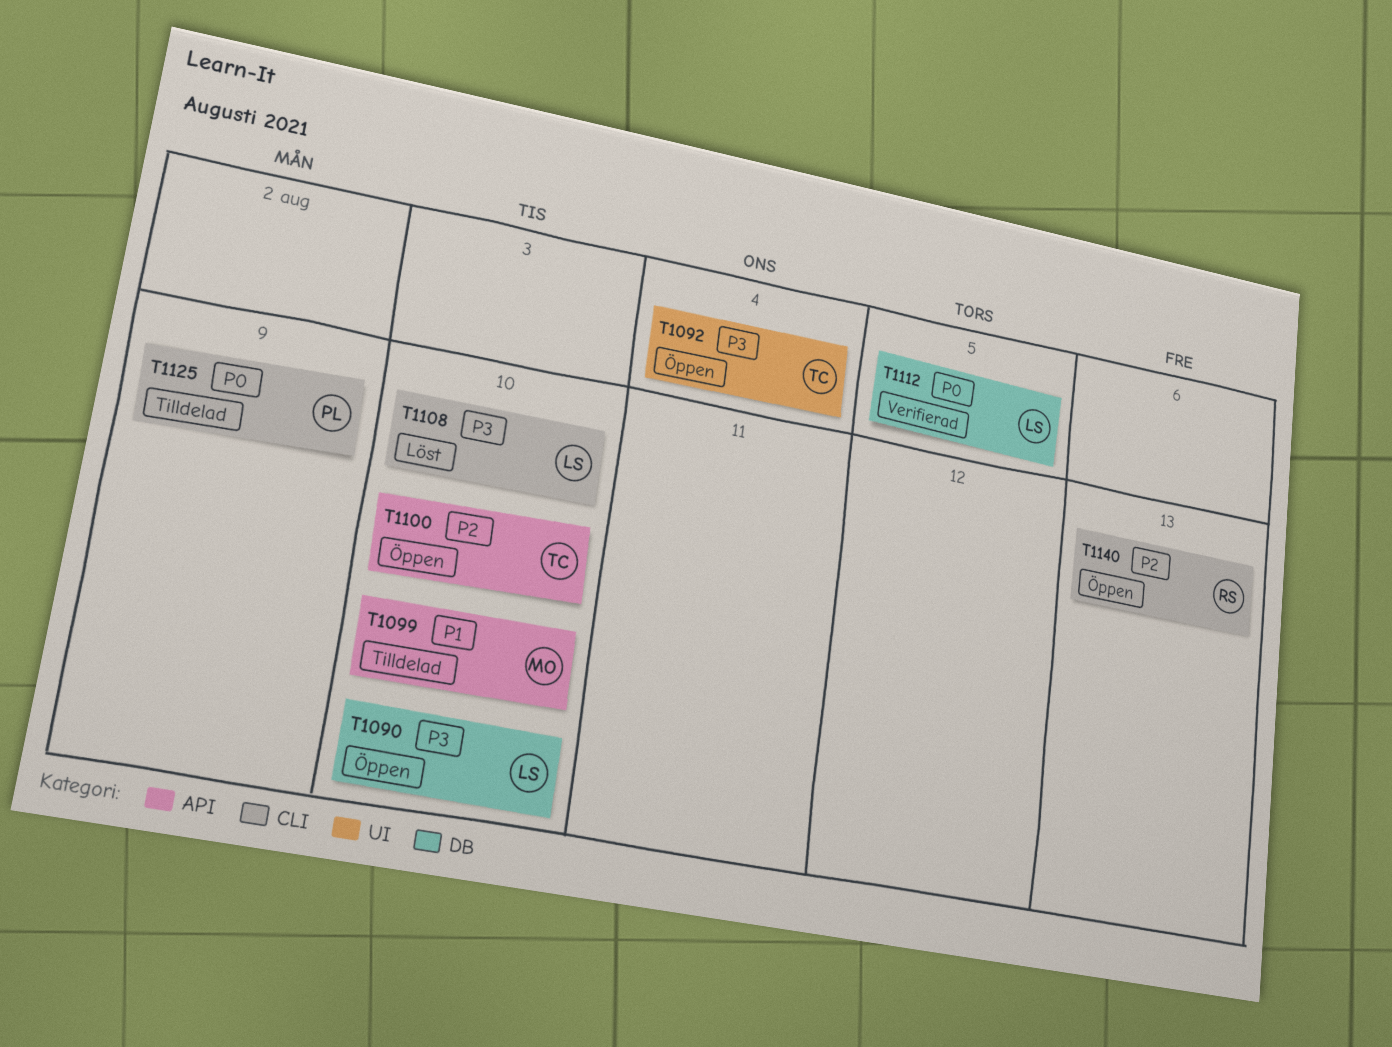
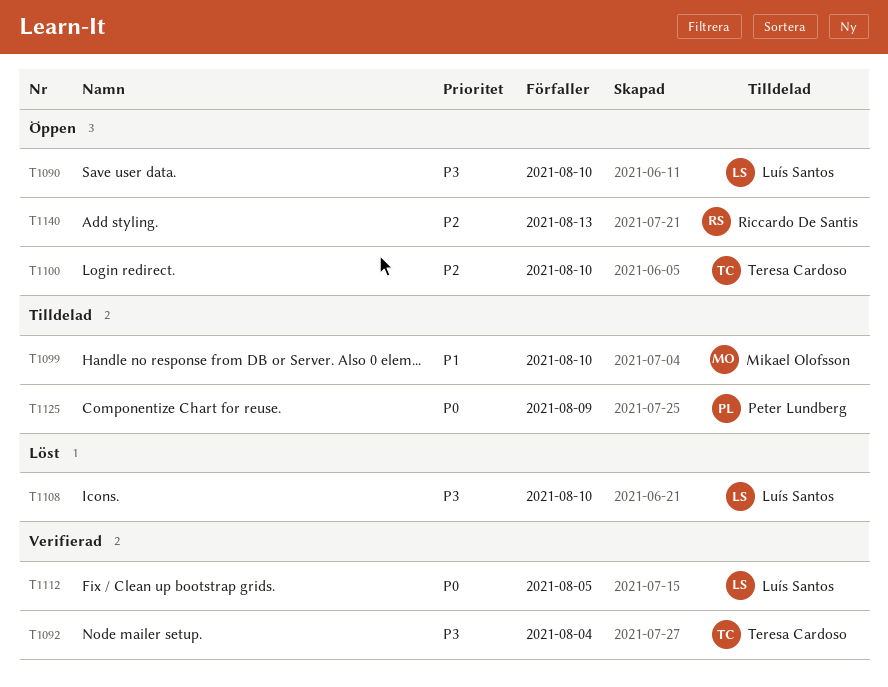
T1092, status: Öppen -> Verifierad

